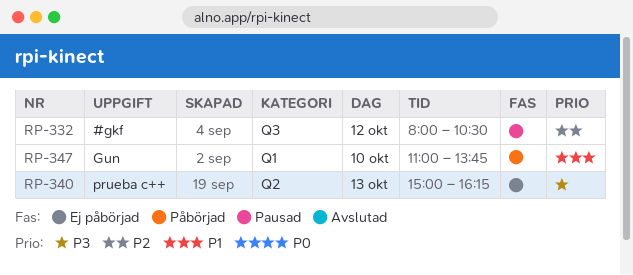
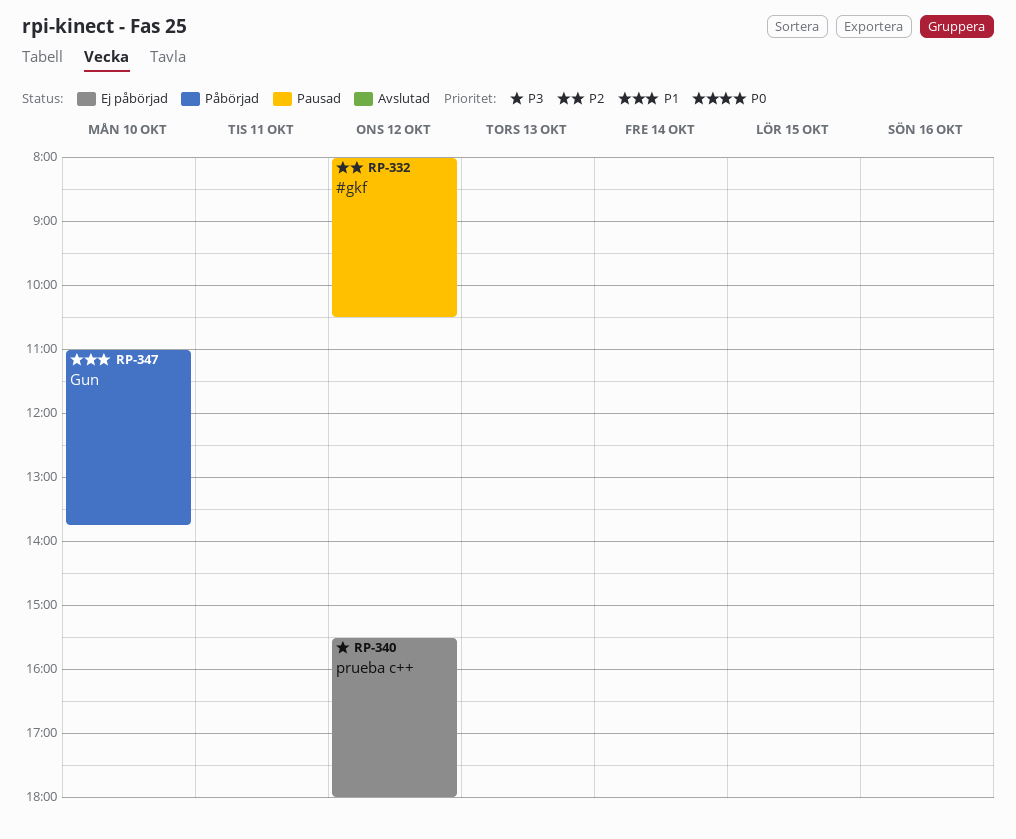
RP-340, day: Oct 13 -> Oct 12
RP-340, begins: 15:00 -> 15:30
RP-340, ends: 16:15 -> 18:00

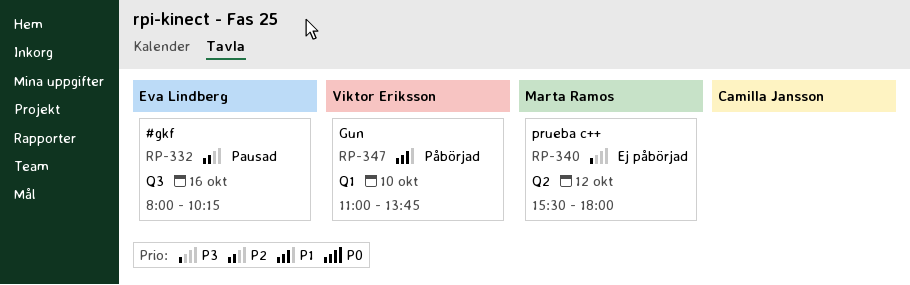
RP-332, day: Oct 12 -> Oct 16
RP-332, ends: 10:30 -> 10:15

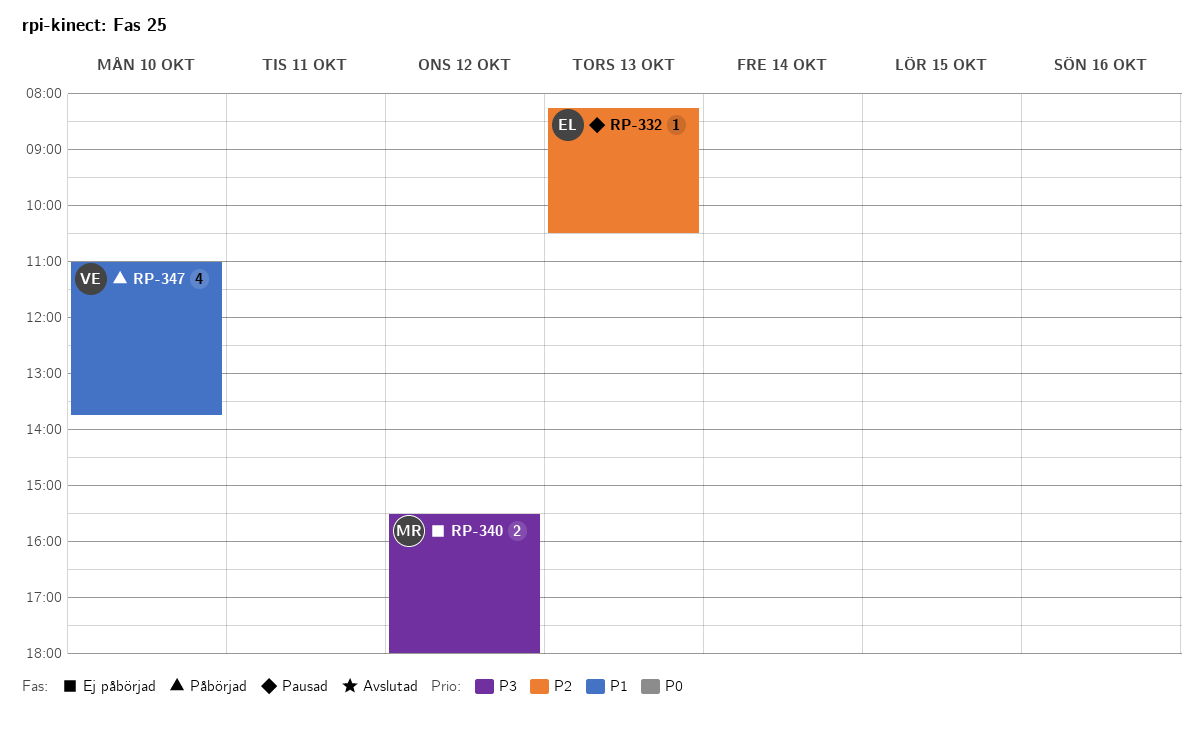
RP-332, day: Oct 16 -> Oct 13
RP-332, begins: 08:00 -> 08:15
RP-332, ends: 10:15 -> 10:30

